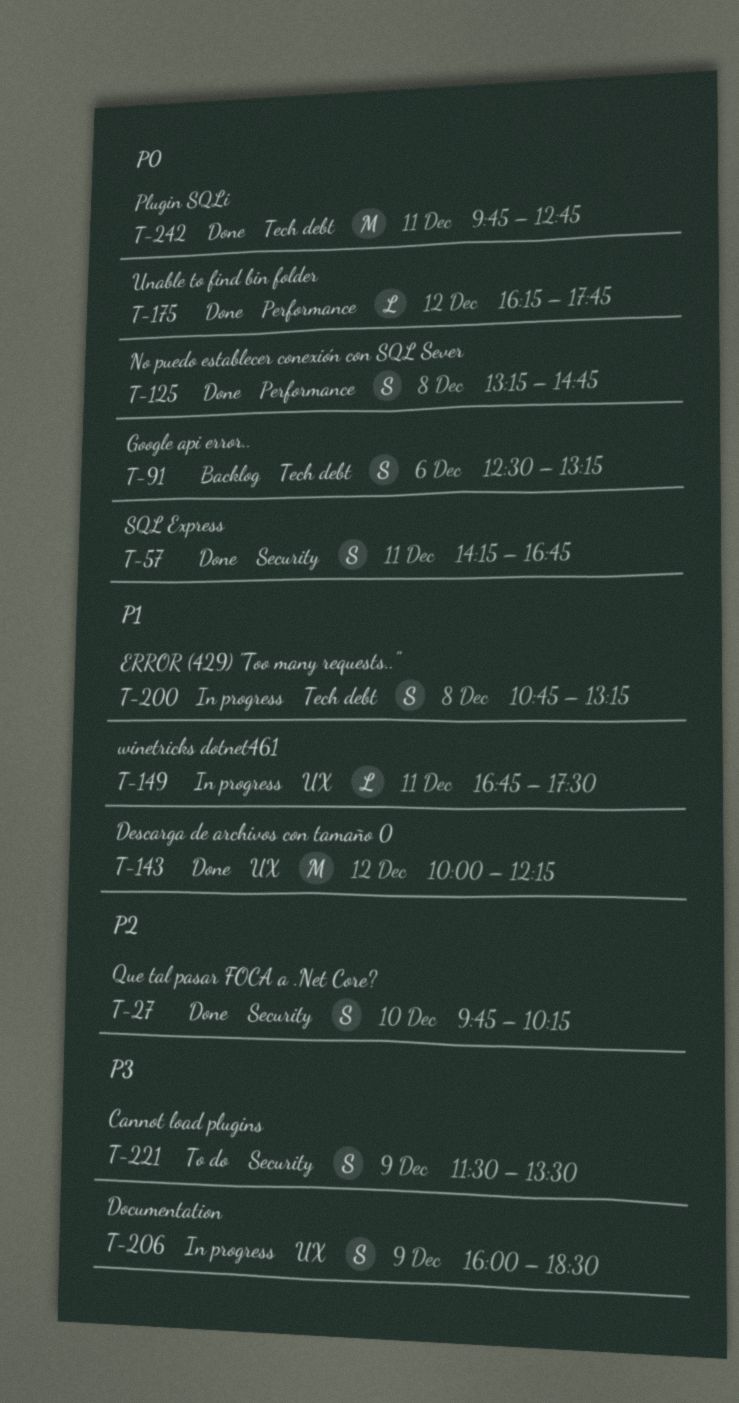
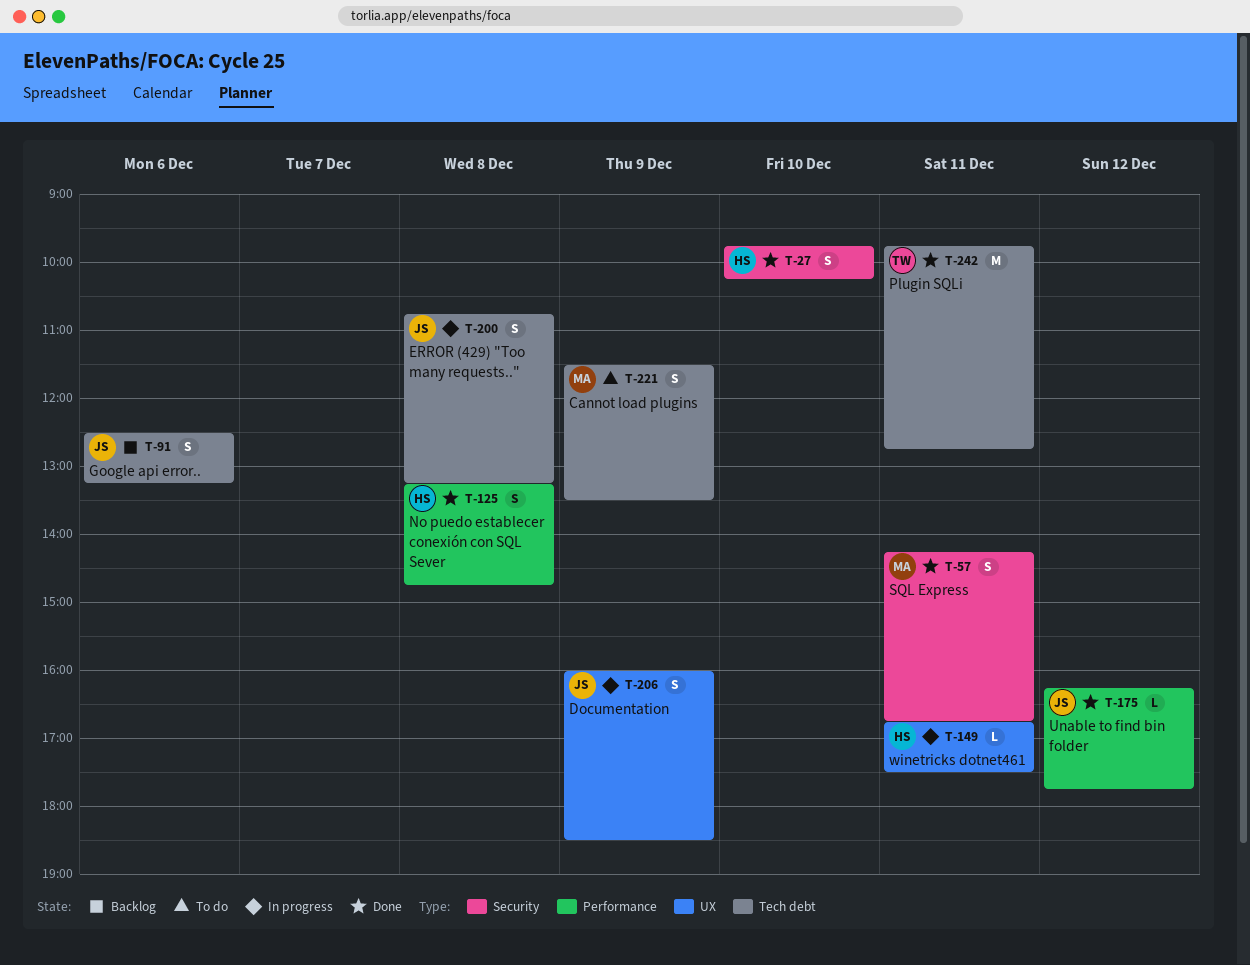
T-143: present -> none
T-221, label: Security -> Tech debt

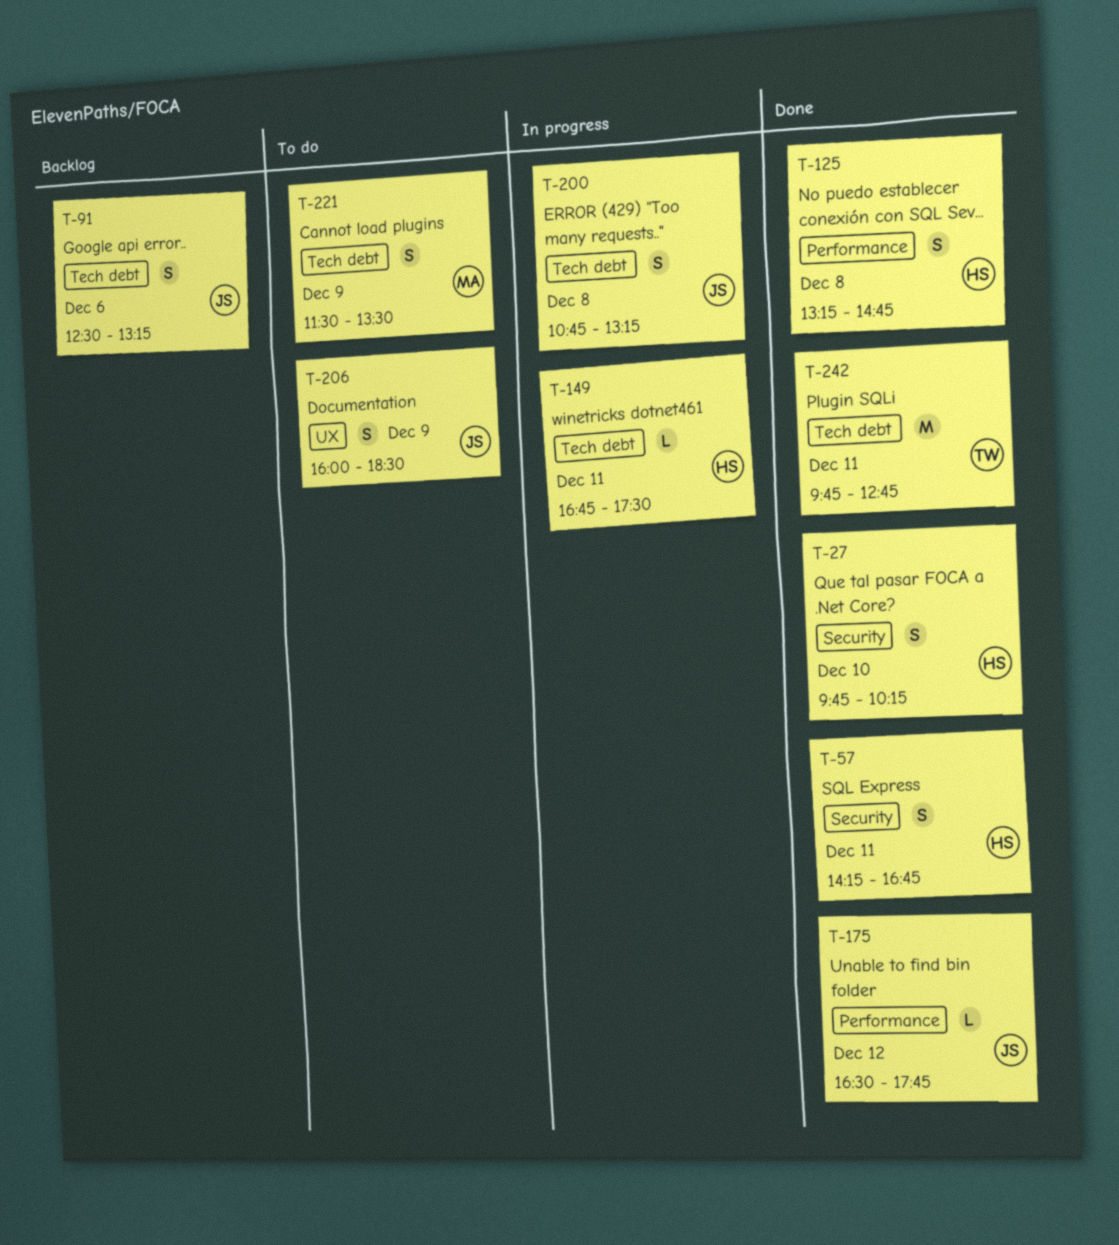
T-57, owner: MA -> HS
T-149, label: UX -> Tech debt
T-175, begins: 16:15 -> 16:30
T-206, status: In progress -> To do

